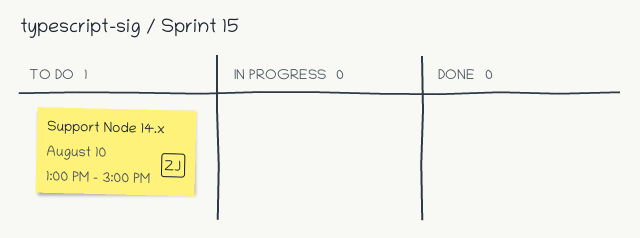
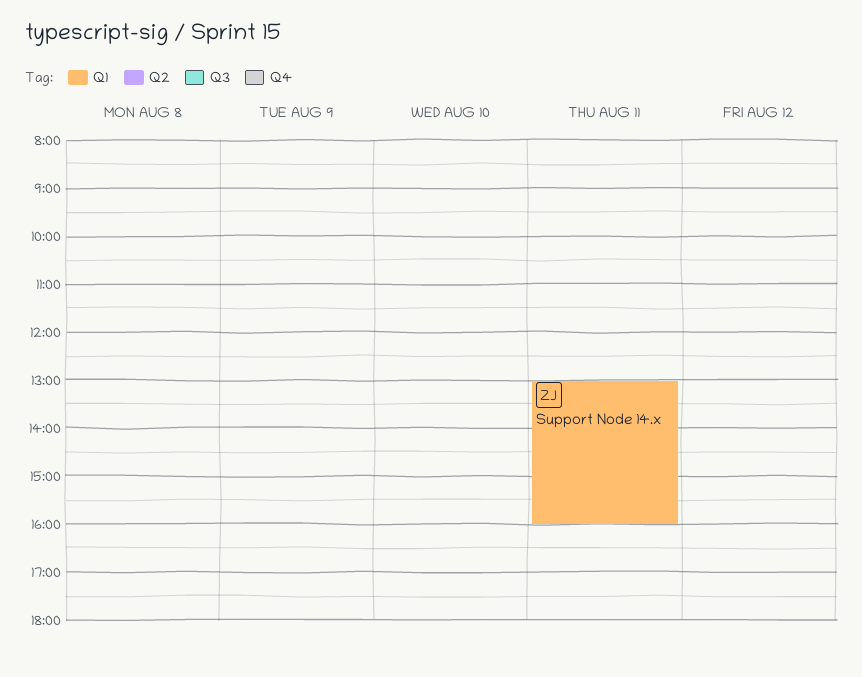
Support Node 14.x, day: Aug 10 -> Aug 11
Support Node 14.x, ends: 15:00 -> 16:00

